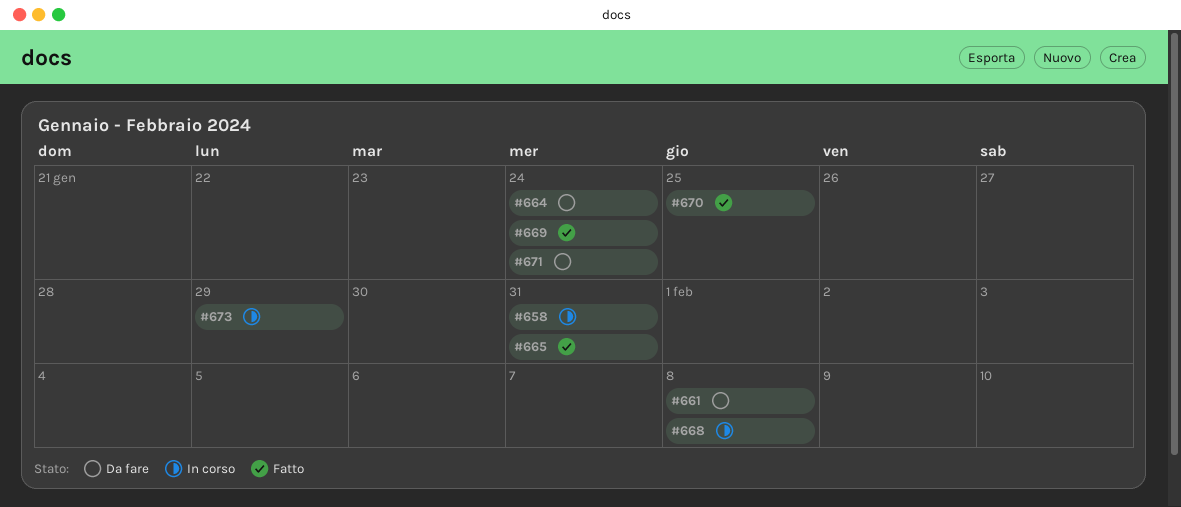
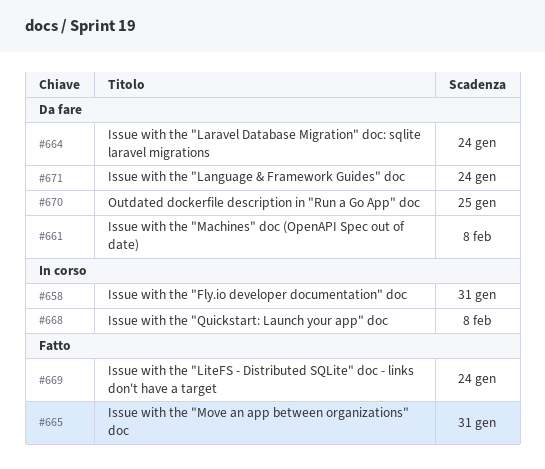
#670, status: Fatto -> Da fare
#673: present -> none

